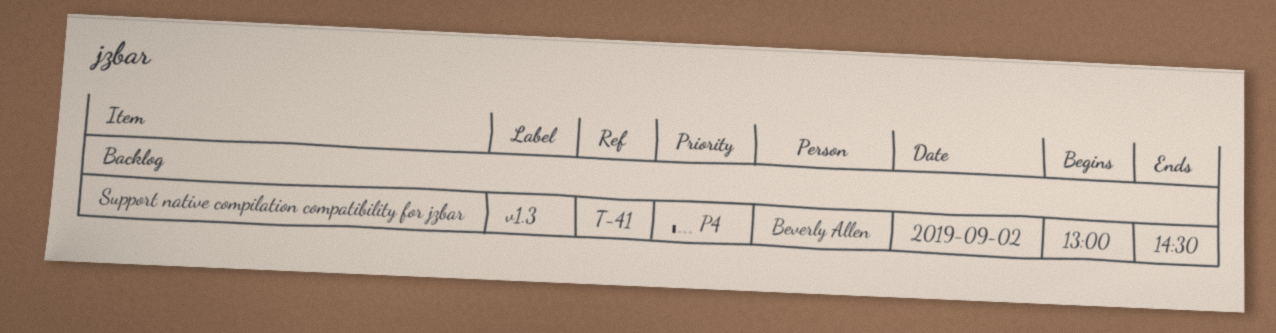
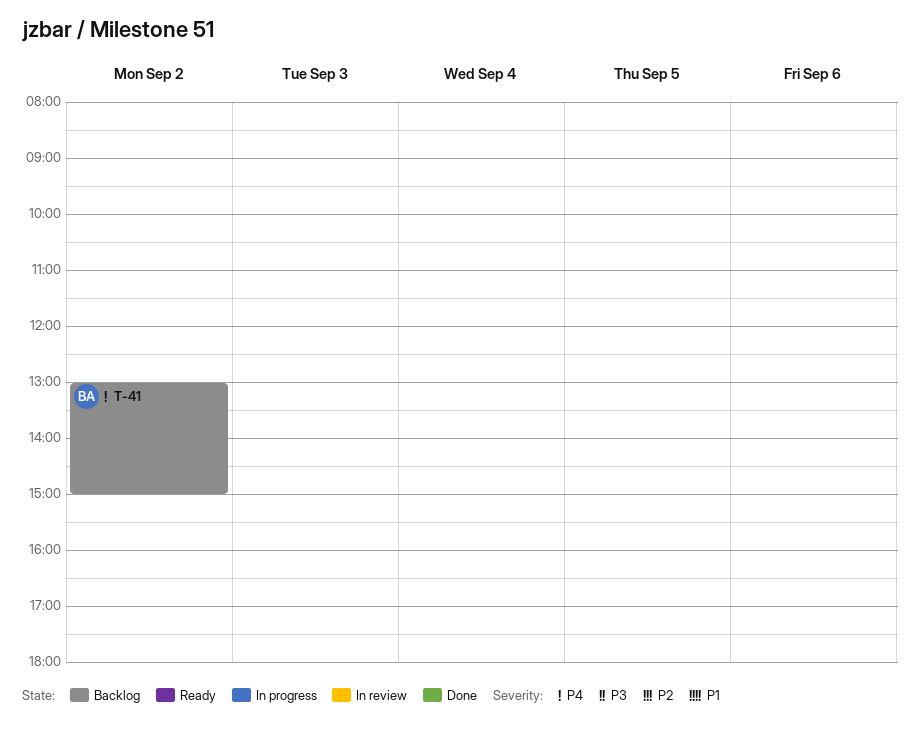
T-41, ends: 14:30 -> 15:00

